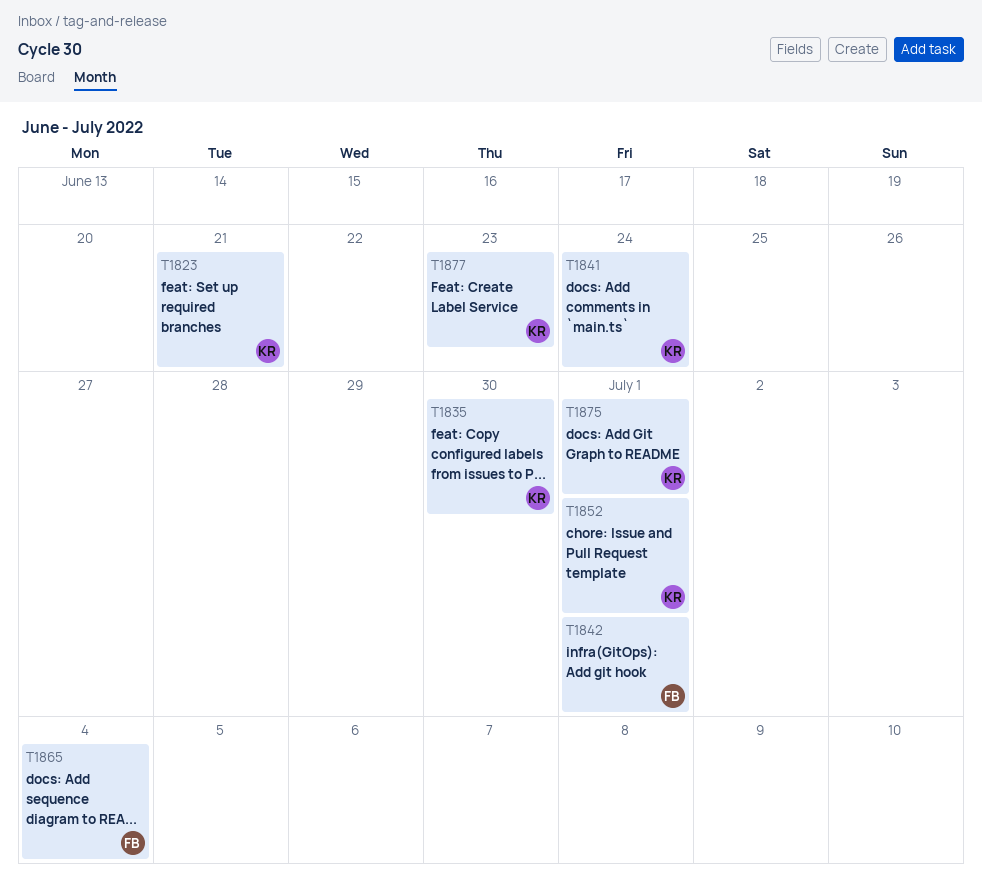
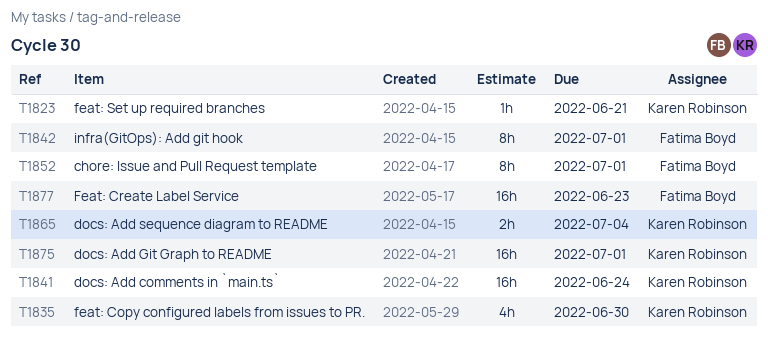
T1852, owner: Karen Robinson -> Fatima Boyd
T1865, owner: Fatima Boyd -> Karen Robinson
T1877, owner: Karen Robinson -> Fatima Boyd

